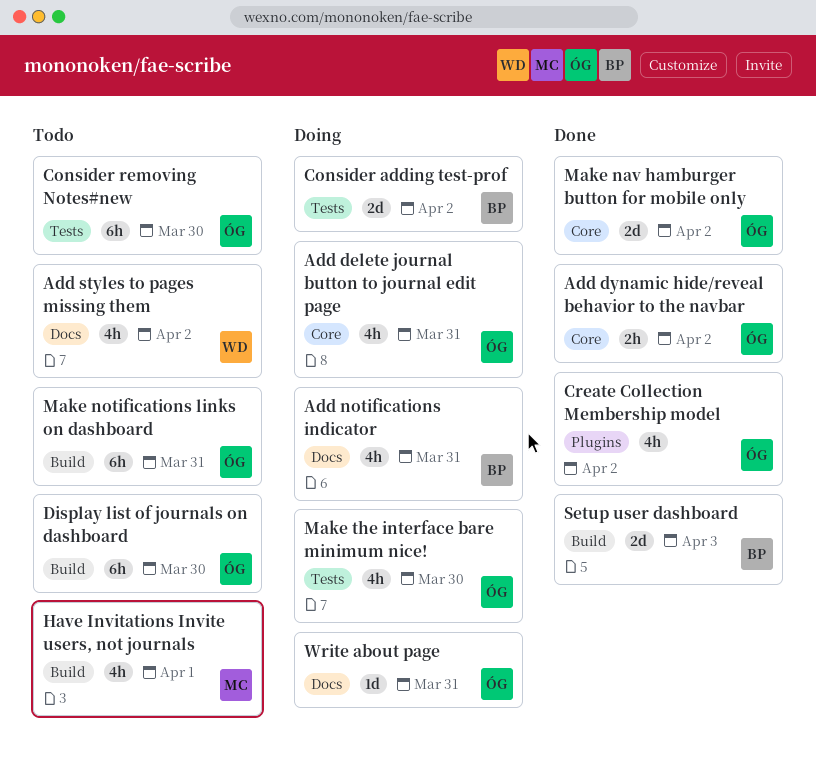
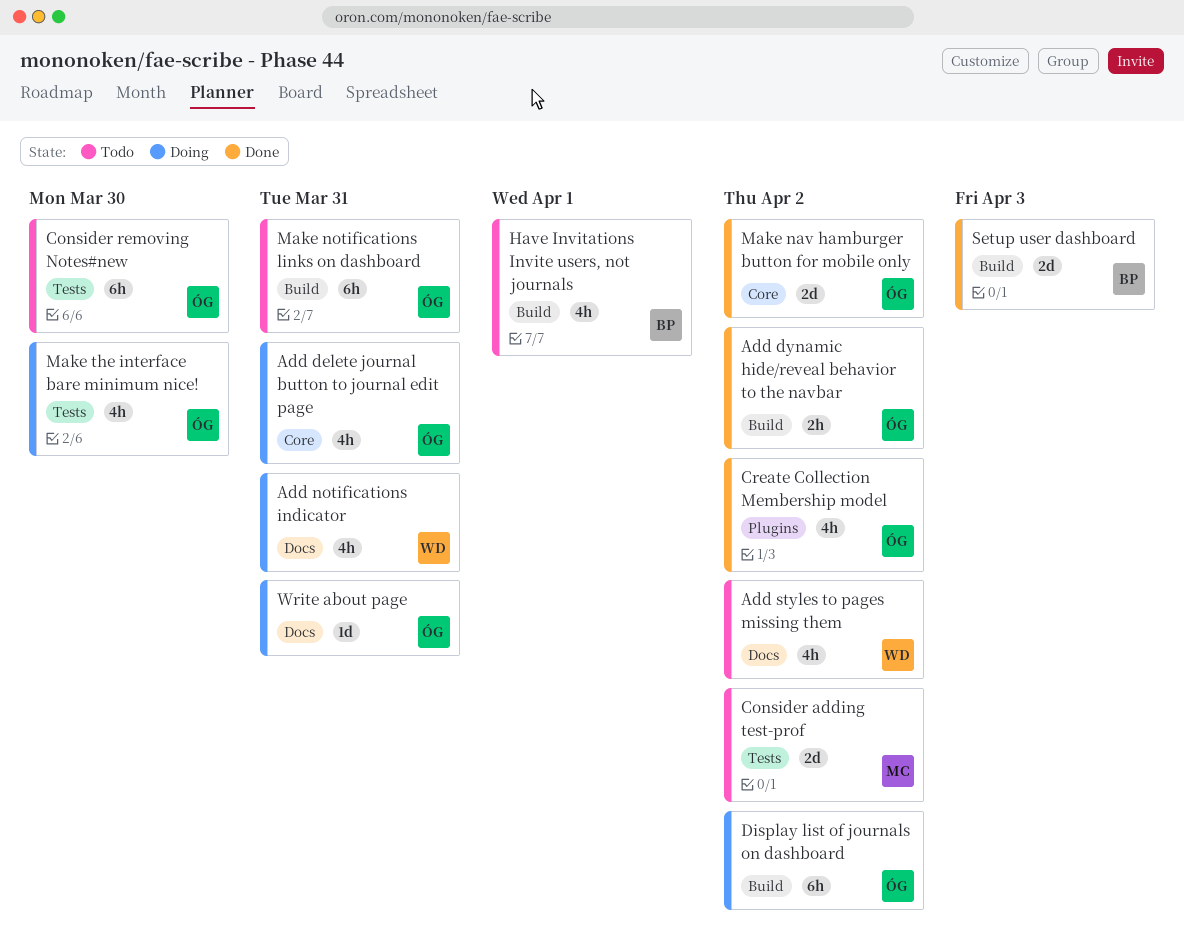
Add dynamic hide/reveal behavior to the navbar, label: Core -> Build
Add notifications indicator, owner: BP -> WD
Consider adding test-prof, status: Doing -> Todo
Consider adding test-prof, owner: BP -> MC
Display list of journals on dashboard, status: Todo -> Doing
Display list of journals on dashboard, due: Mar 30 -> Apr 2
Have Invitations Invite users, not journals, owner: MC -> BP

